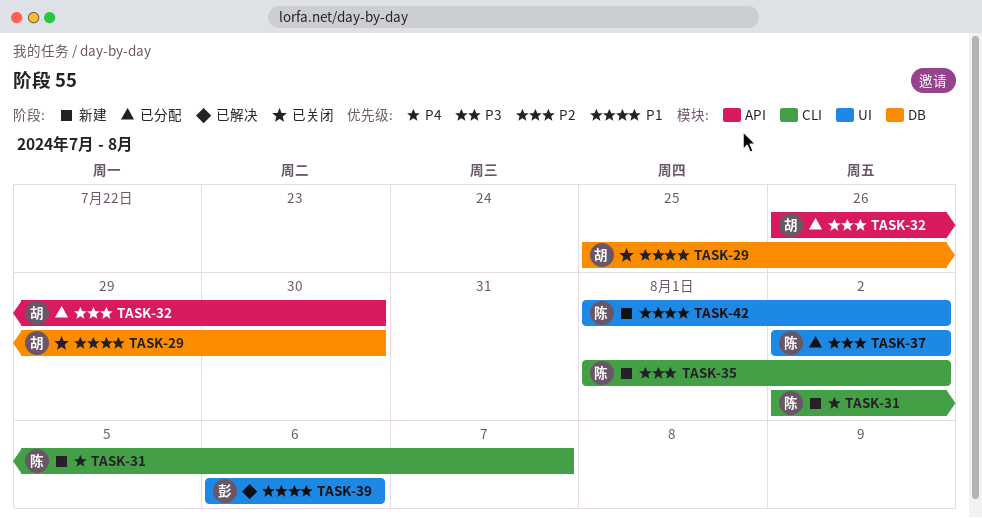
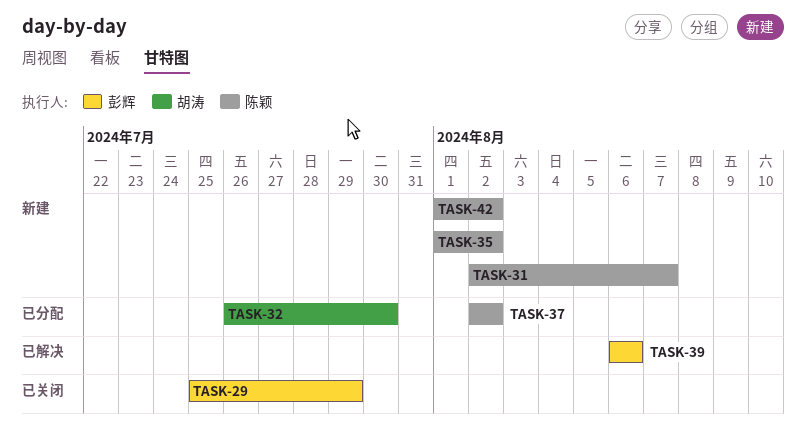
TASK-29, owner: 胡涛 -> 彭辉
TASK-29, due: Jul 30 -> Jul 29

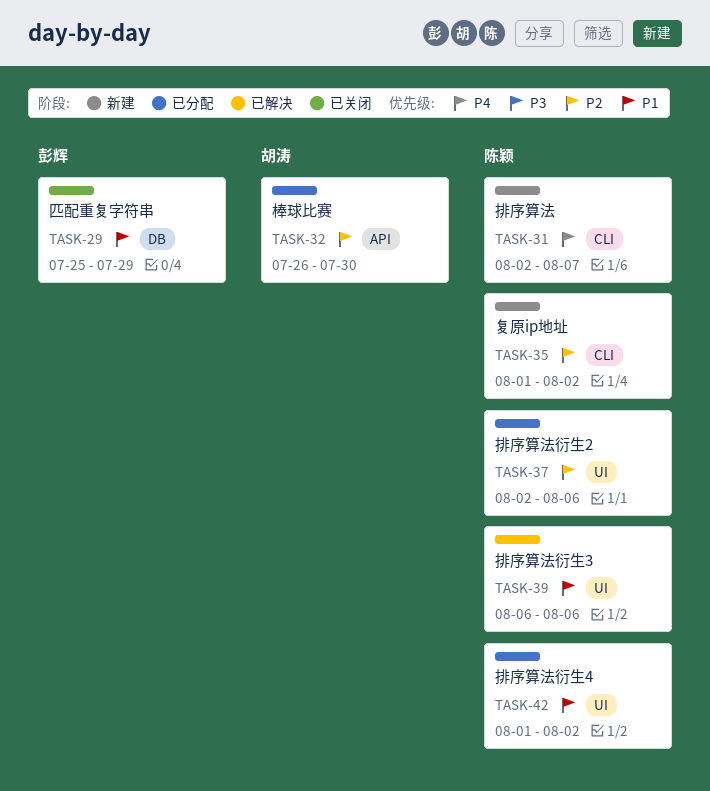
TASK-37, due: Aug 2 -> Aug 6
TASK-39, owner: 彭辉 -> 陈颖
TASK-42, status: 新建 -> 已分配

